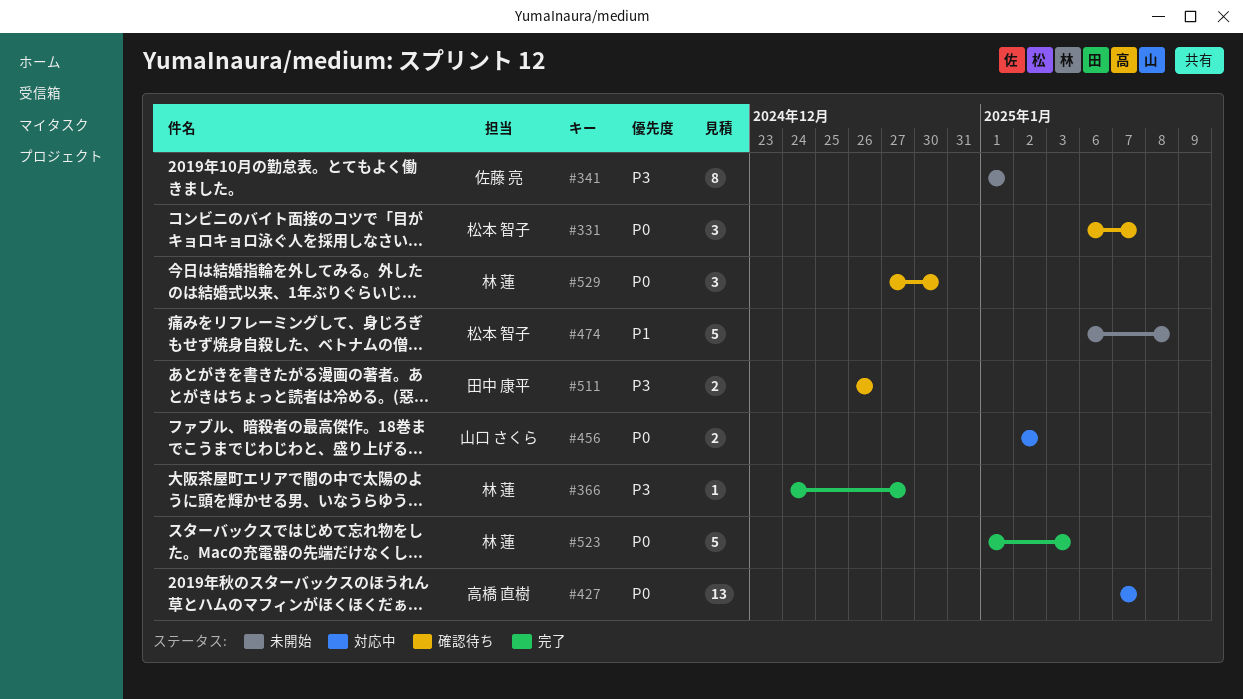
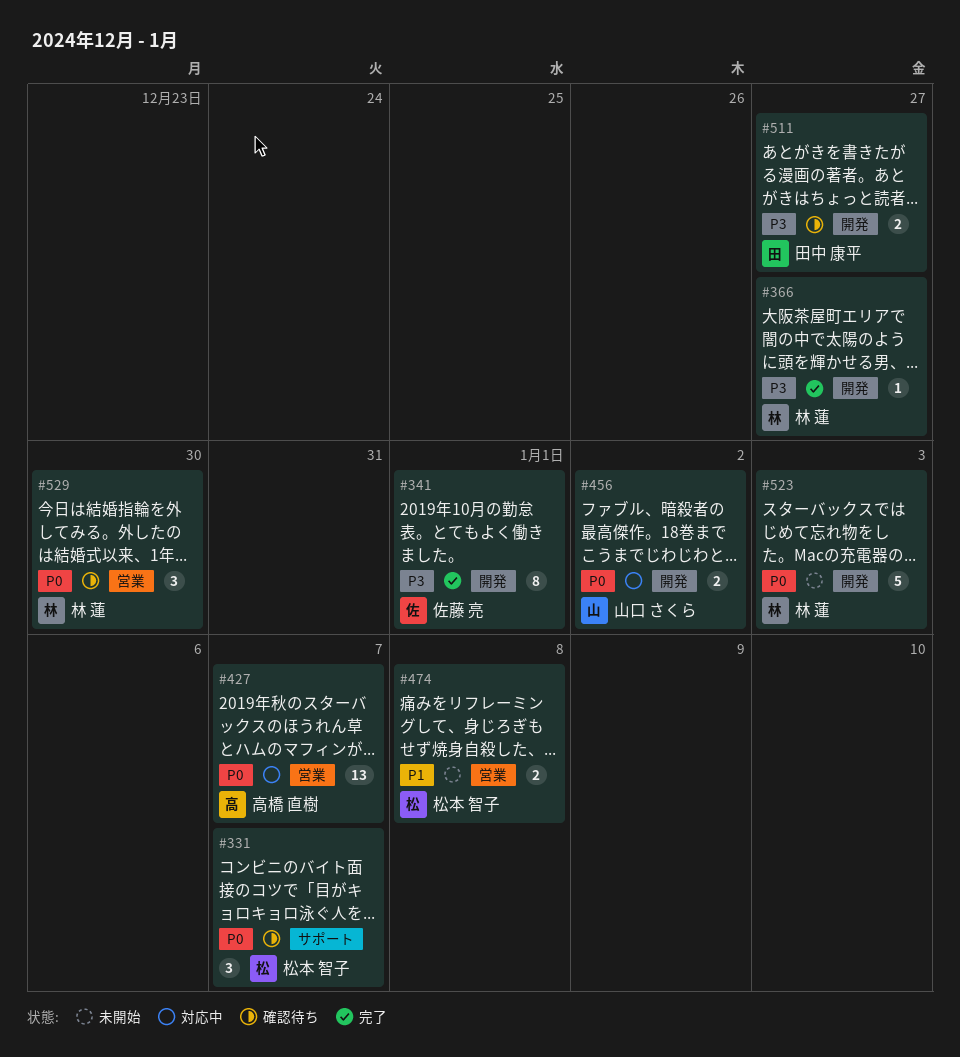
#341, status: 未開始 -> 完了
#474, estimate: 5 -> 2
#511, due: Dec 26 -> Dec 27
#523, status: 完了 -> 未開始

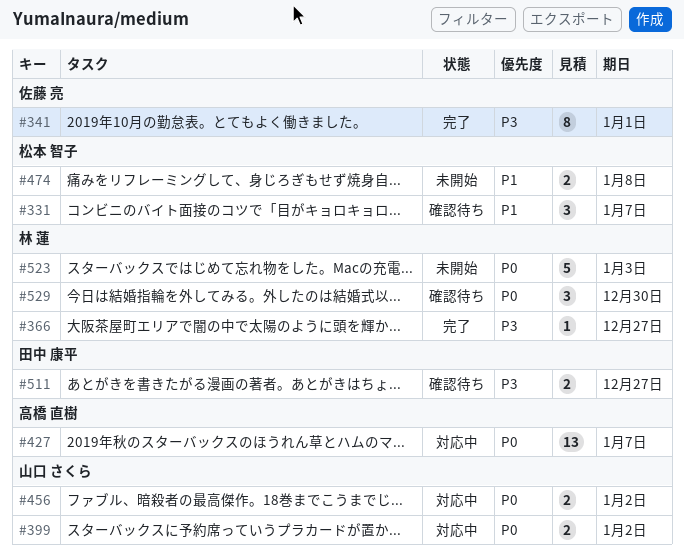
#331, priority: P0 -> P1
#399: none -> present

